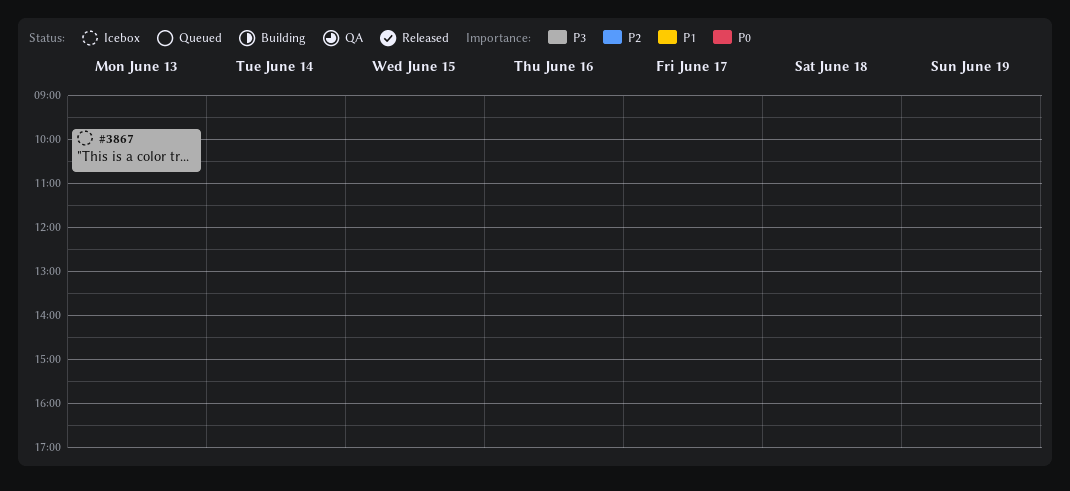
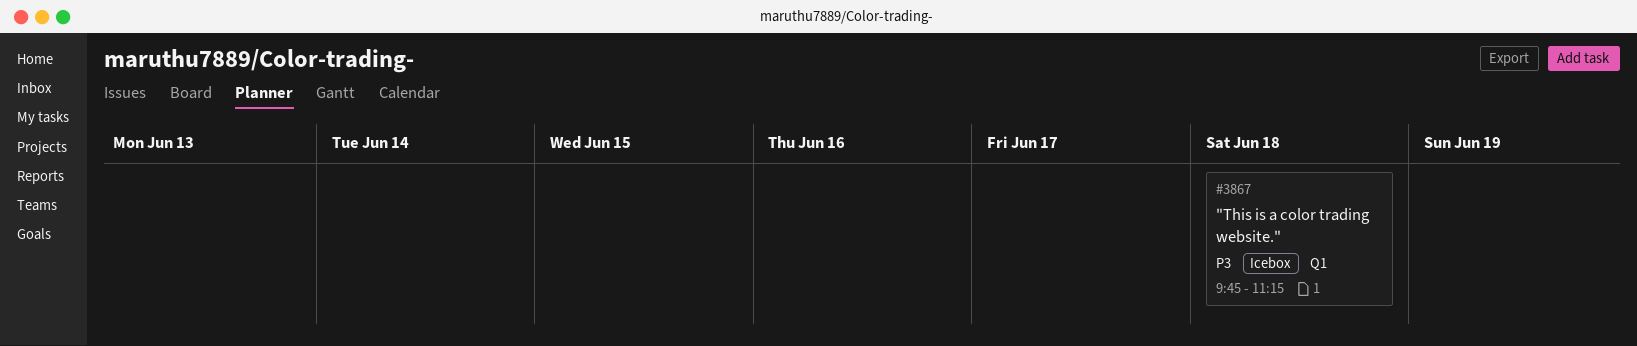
#3867, day: Jun 13 -> Jun 18
#3867, ends: 10:45 -> 11:15

